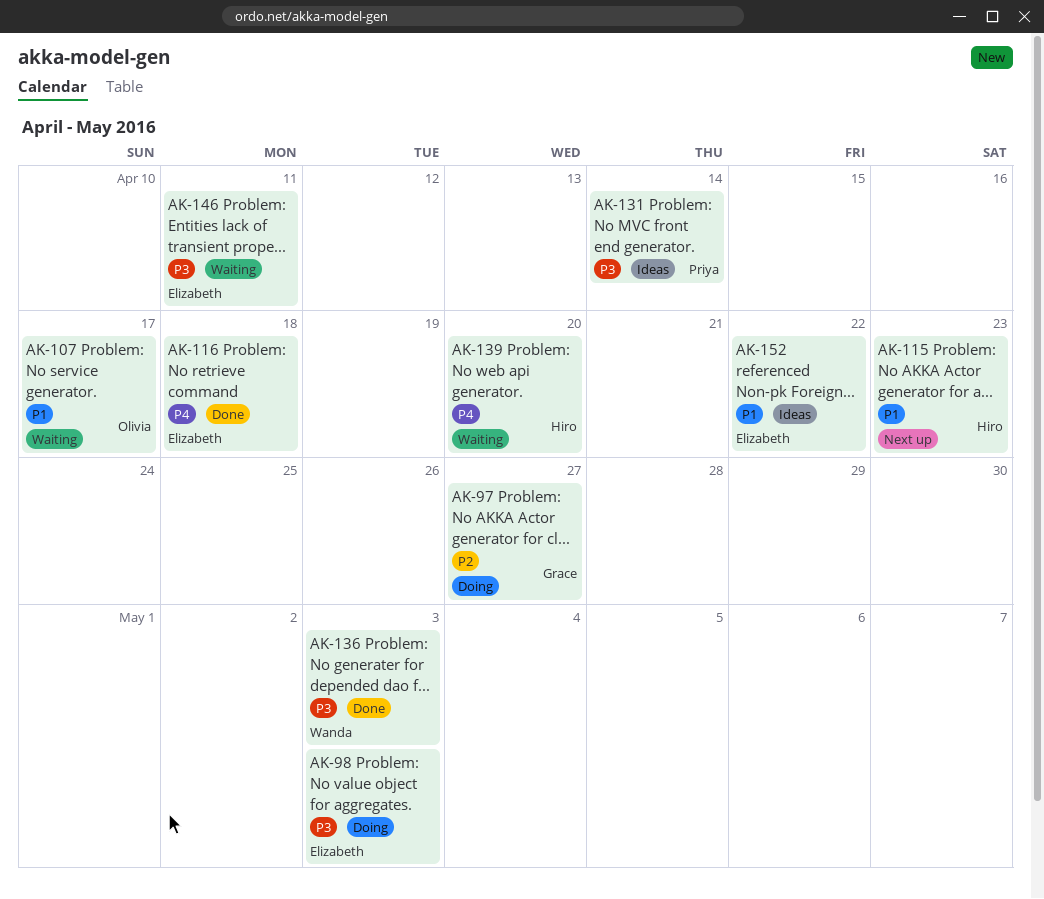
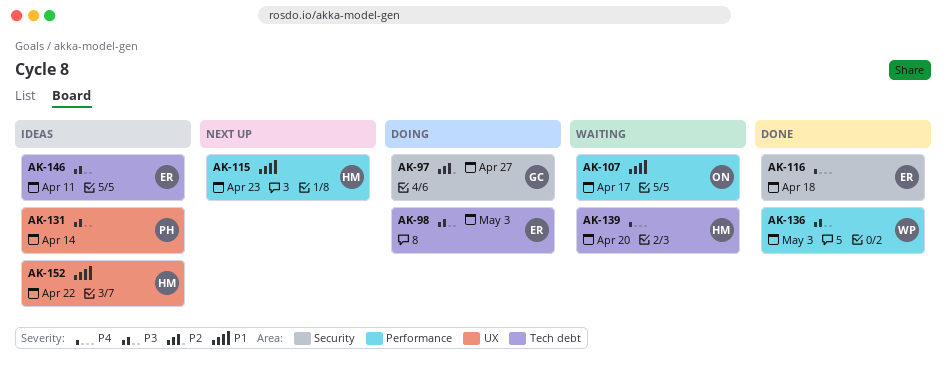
AK-146, status: Waiting -> Ideas
AK-152, owner: Elizabeth -> Hiro

